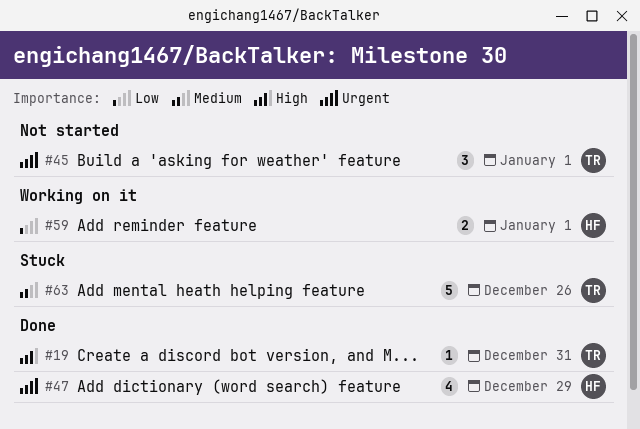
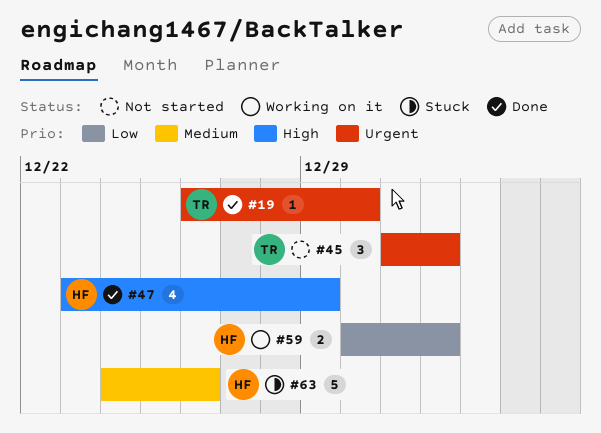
#19, priority: High -> Urgent
#19, due: Dec 31 -> Dec 30
#47, priority: Urgent -> High
#63, owner: TR -> HF

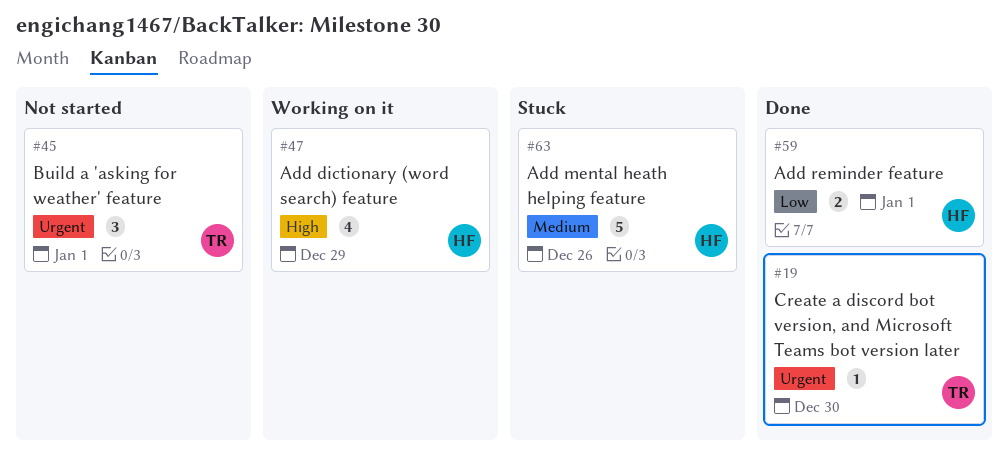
#47, status: Done -> Working on it
#59, status: Working on it -> Done

